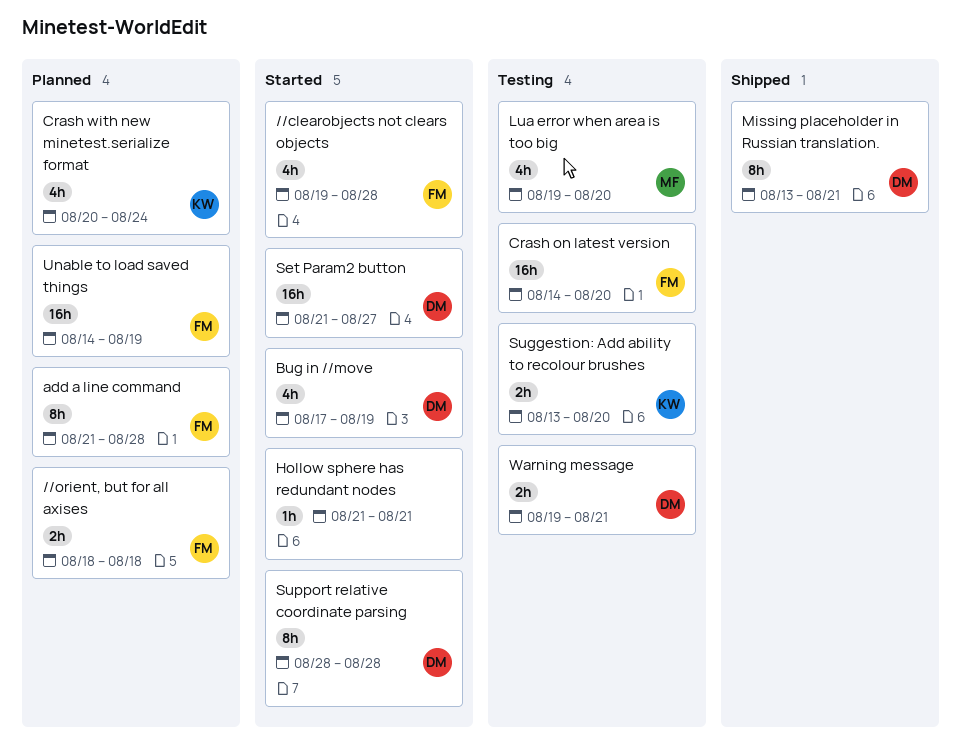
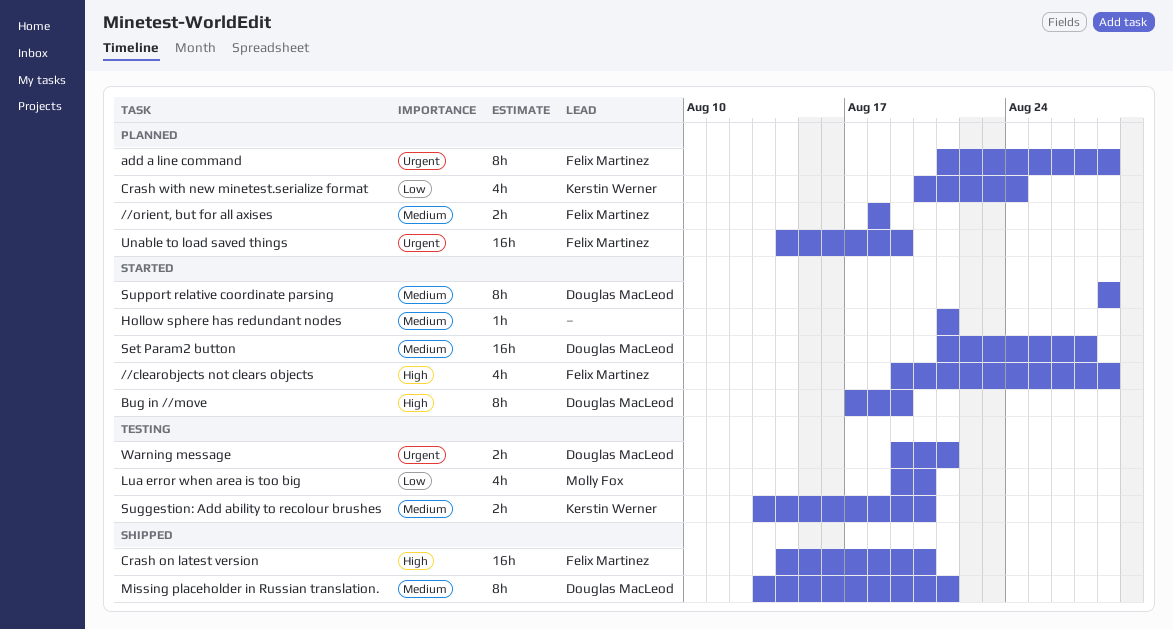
Bug in //move, estimate: 4h -> 8h
Crash on latest version, status: Testing -> Shipped

